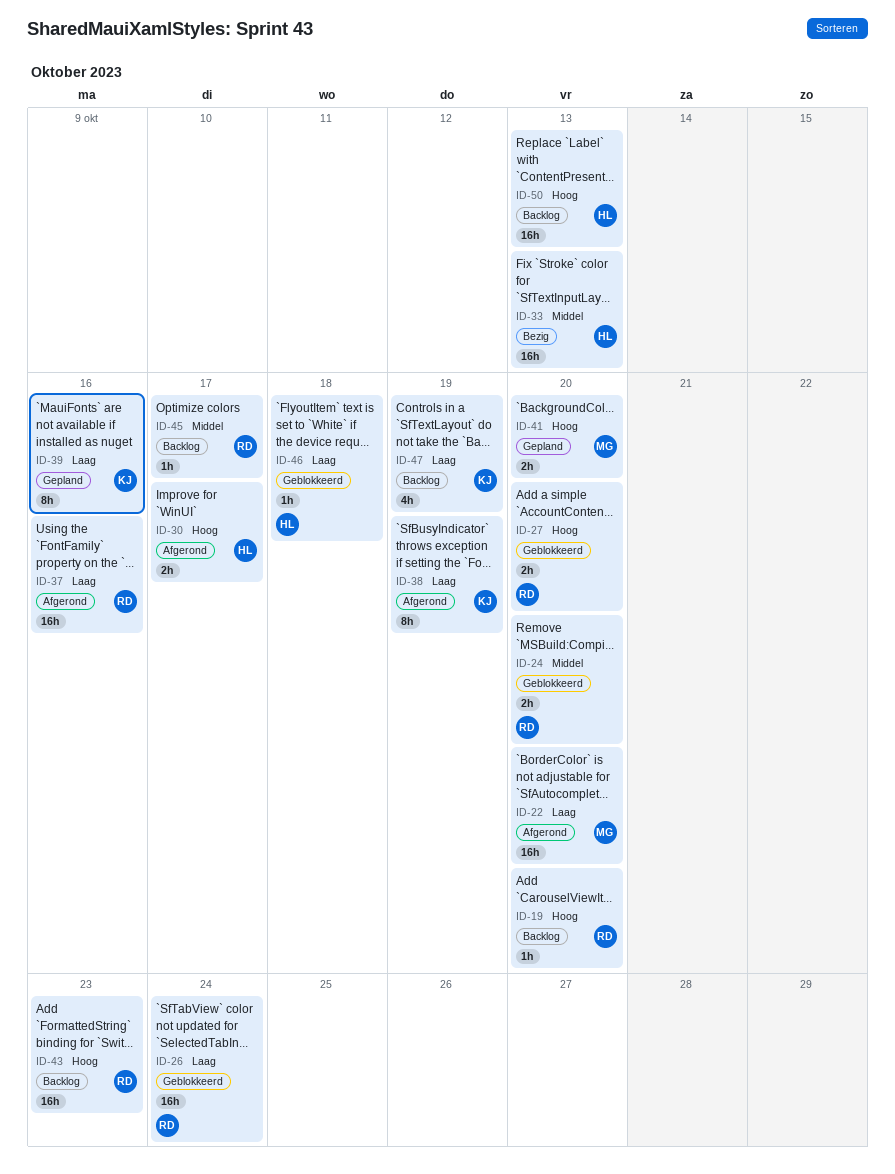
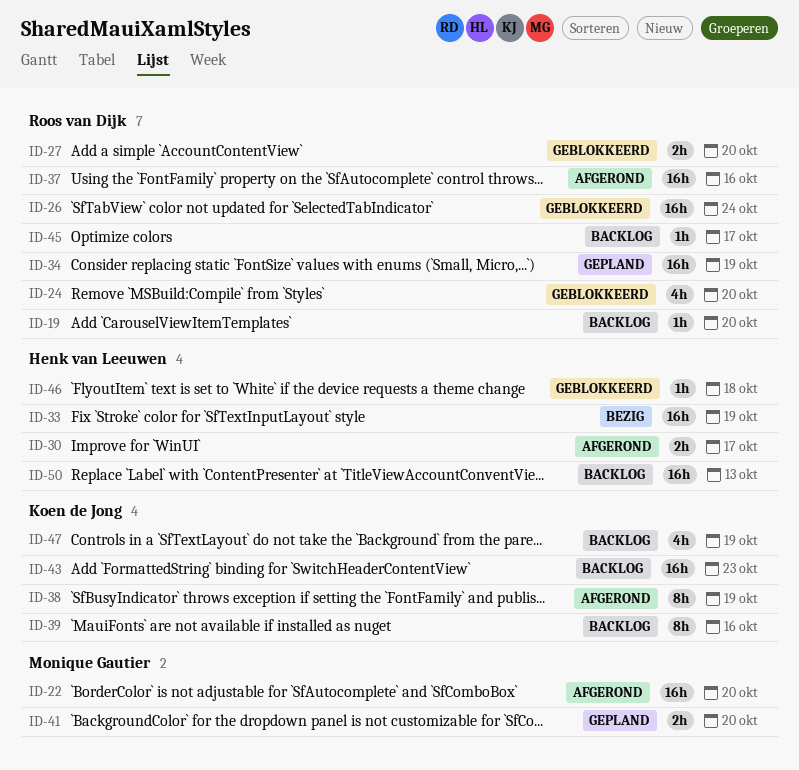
ID-24, estimate: 2h -> 4h
ID-33, due: Oct 13 -> Oct 19
ID-34: none -> present
ID-39, status: Gepland -> Backlog
ID-43, owner: Roos van Dijk -> Koen de Jong

